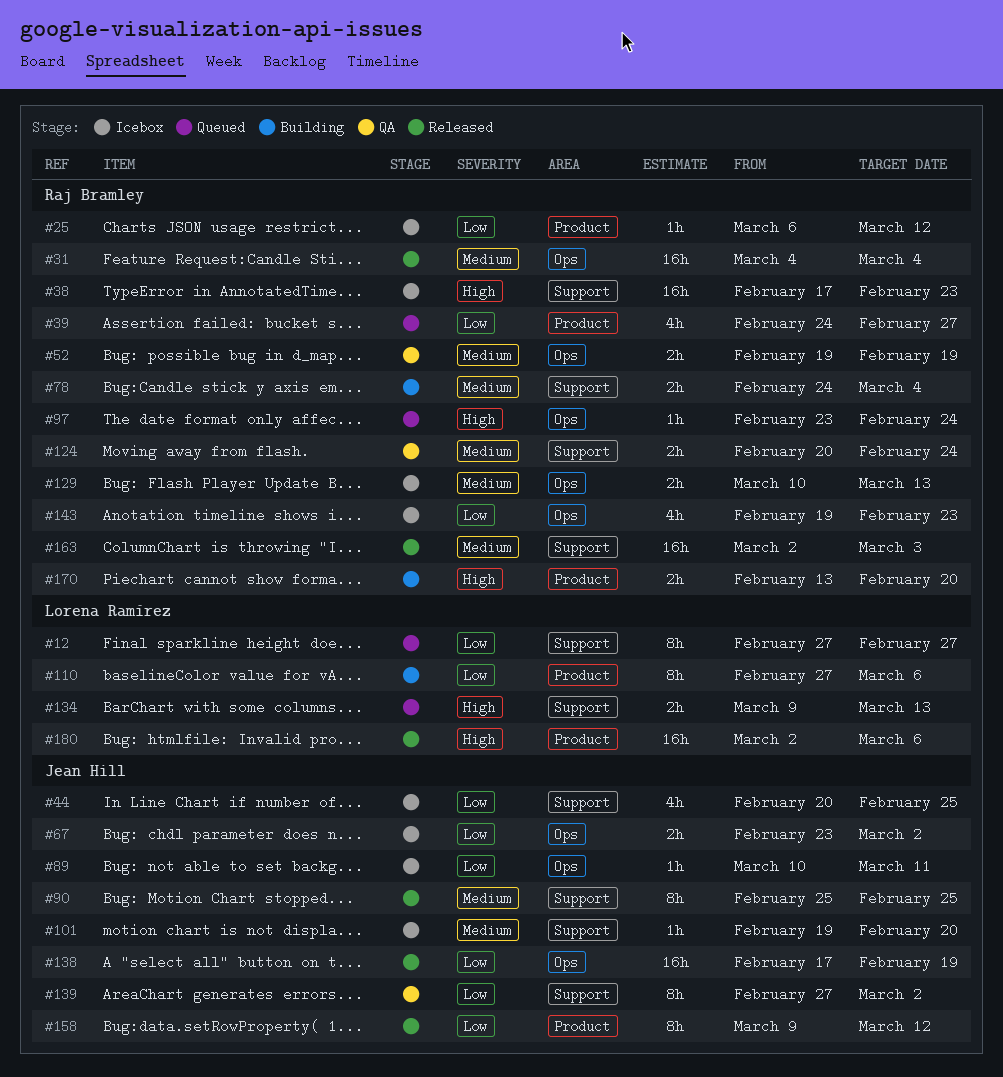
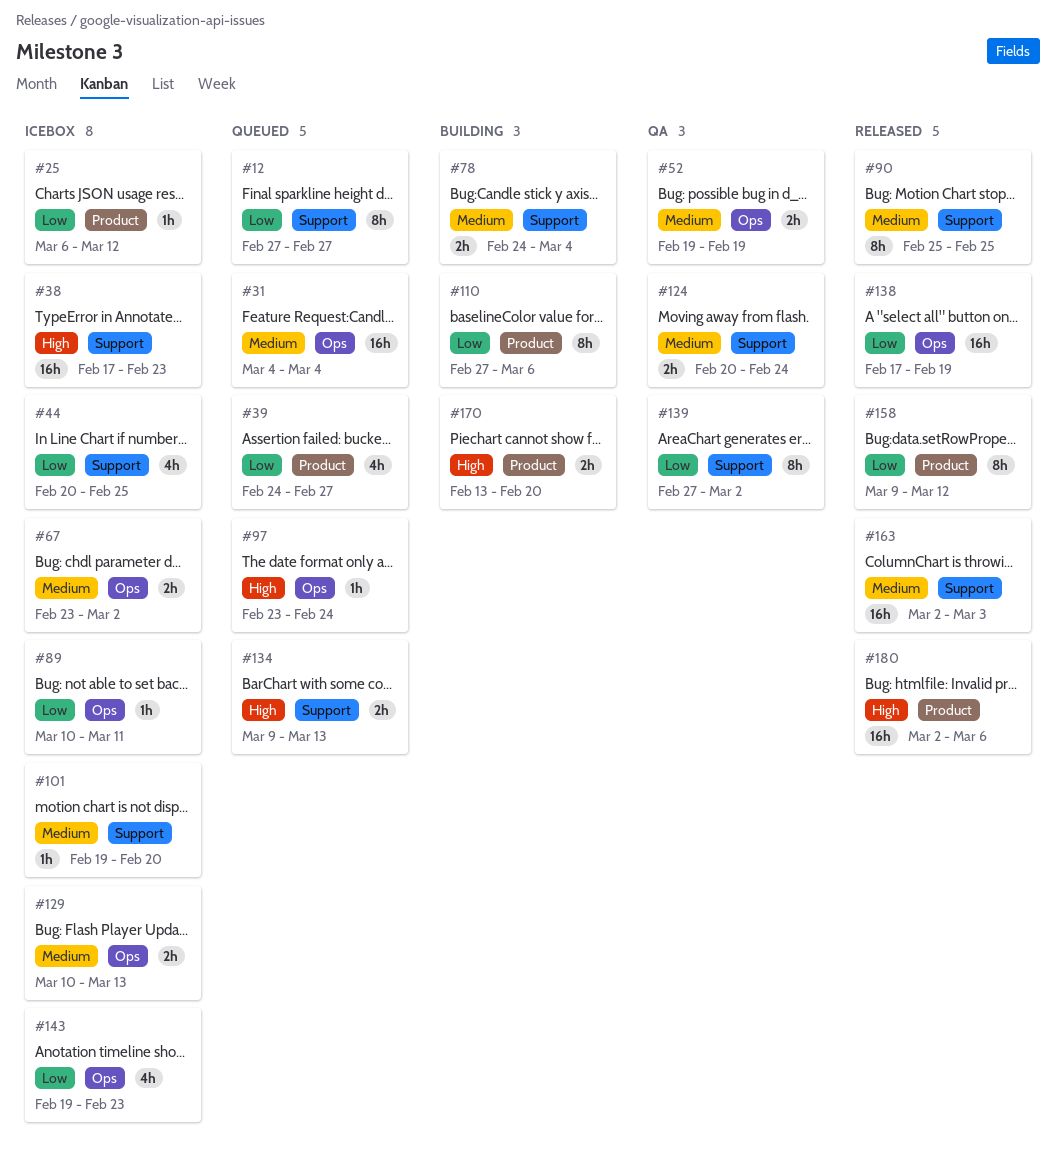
#31, status: Released -> Queued
#67, priority: Low -> Medium

